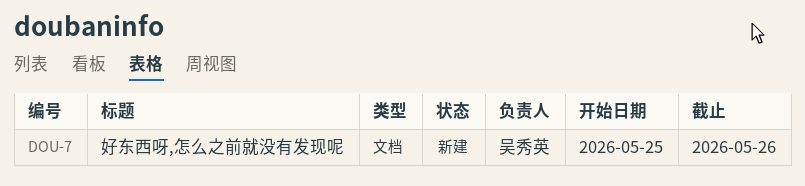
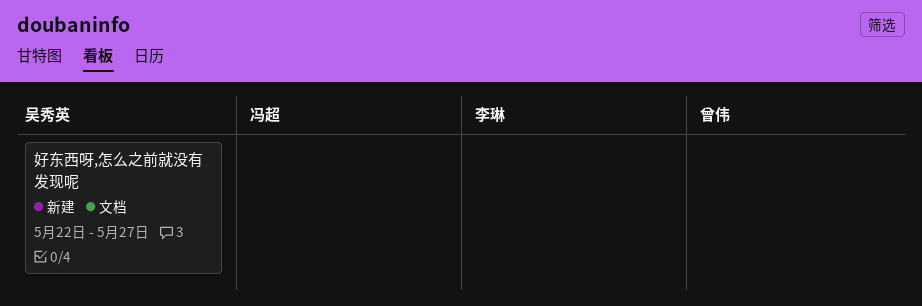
好东西呀,怎么之前就没有发现呢, start: May 25 -> May 22
好东西呀,怎么之前就没有发现呢, due: May 26 -> May 27

